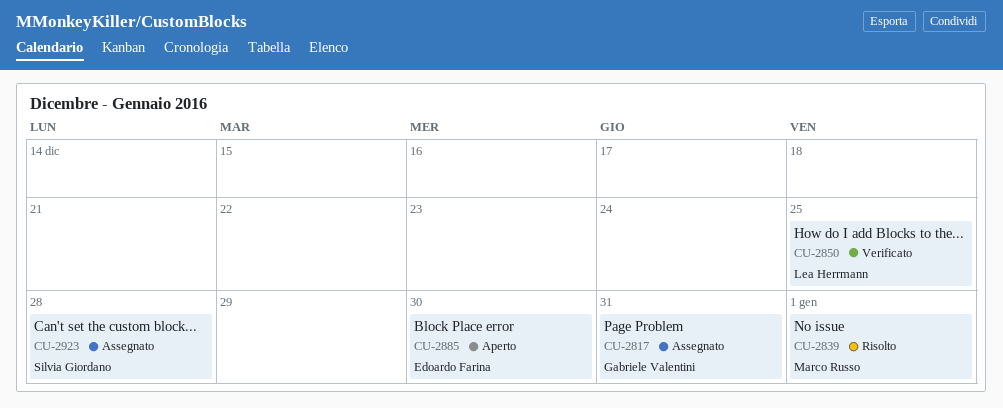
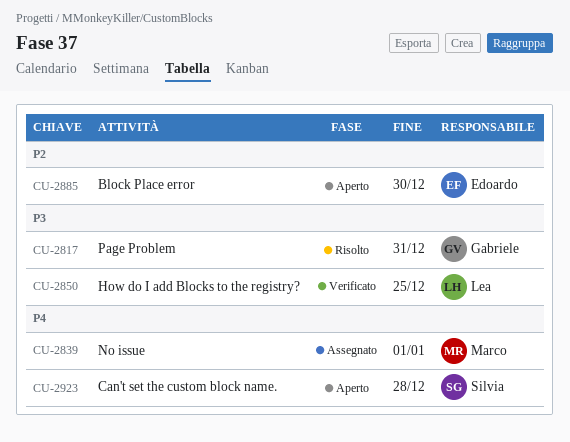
CU-2817, status: Assegnato -> Risolto
CU-2839, status: Risolto -> Assegnato
CU-2923, status: Assegnato -> Aperto

